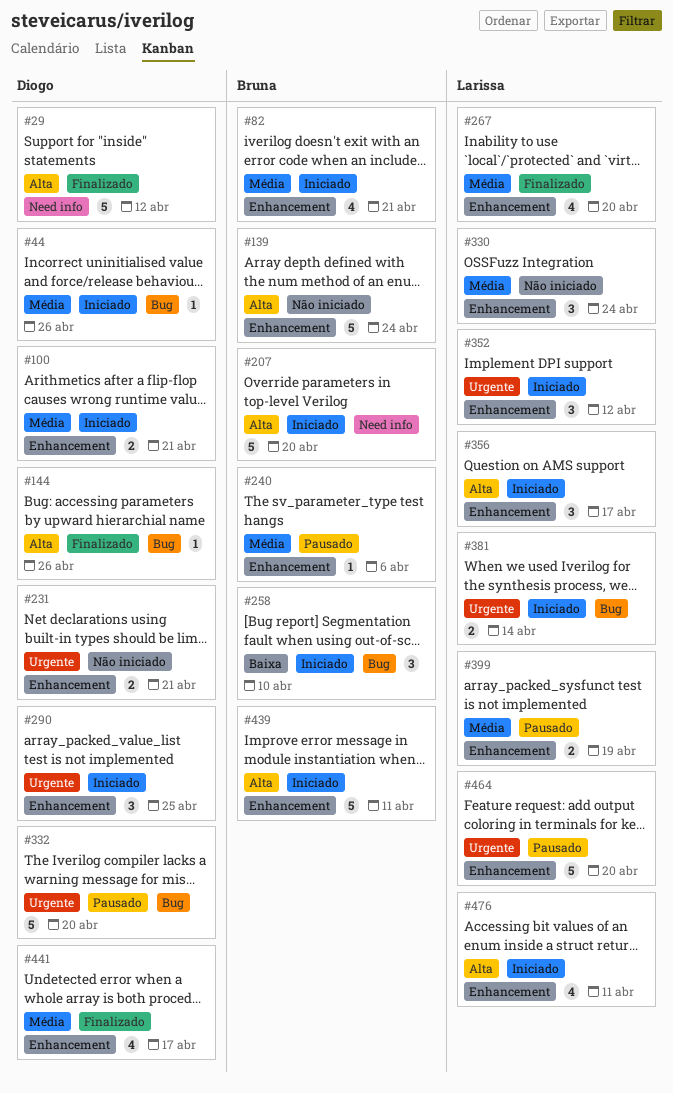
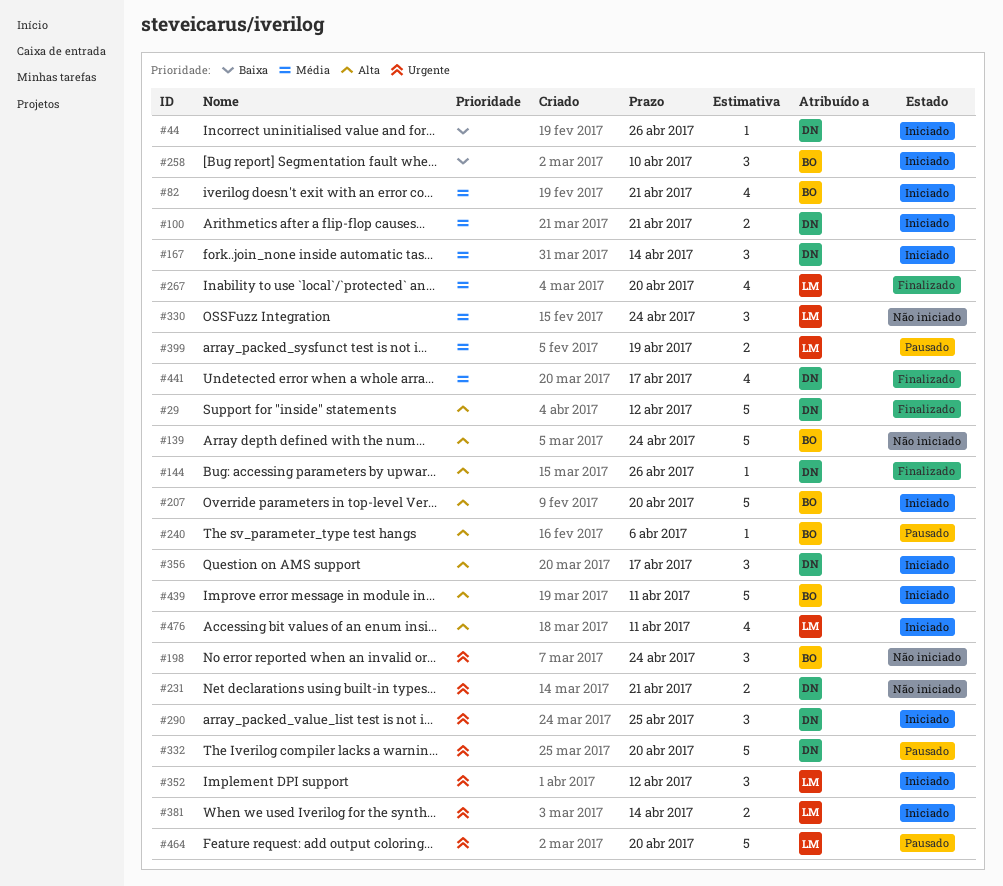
#44, priority: Média -> Baixa
#167: none -> present
#198: none -> present
#240, priority: Média -> Alta
#356, owner: Larissa -> Diogo

